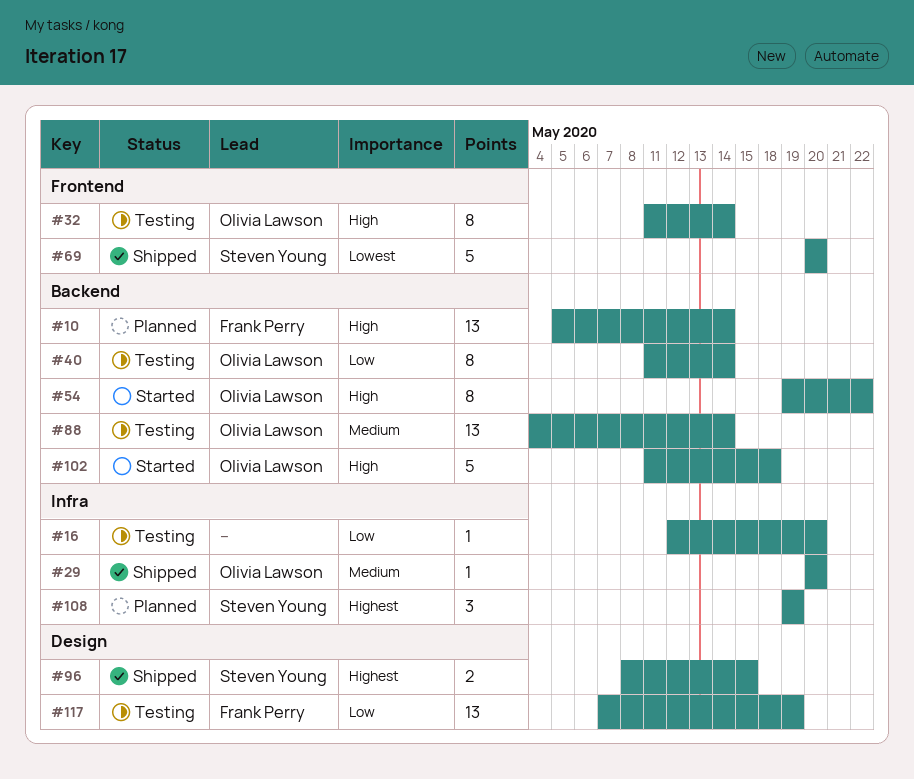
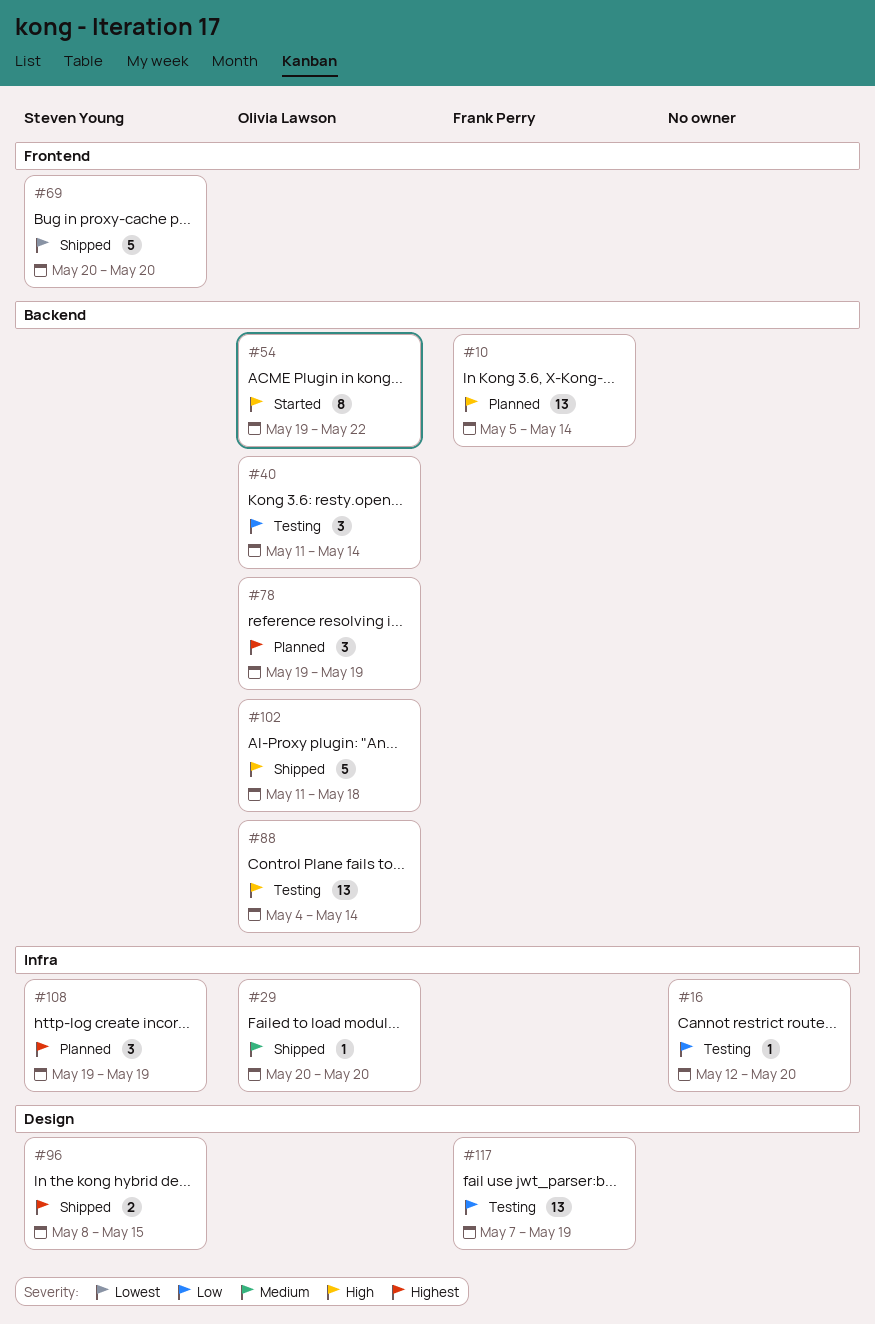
#32: present -> none
#40, estimate: 8 -> 3
#78: none -> present
#88, priority: Medium -> High
#102, status: Started -> Shipped

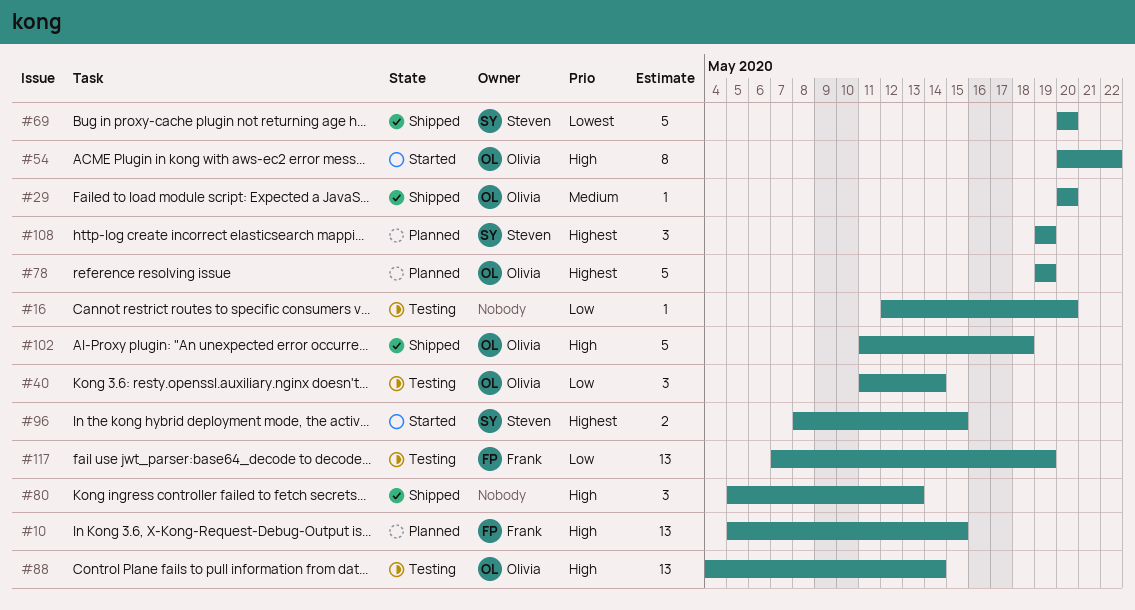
#10, due: May 14 -> May 15
#54, start: May 19 -> May 20
#78, estimate: 3 -> 5
#80: none -> present
#96, status: Shipped -> Started

